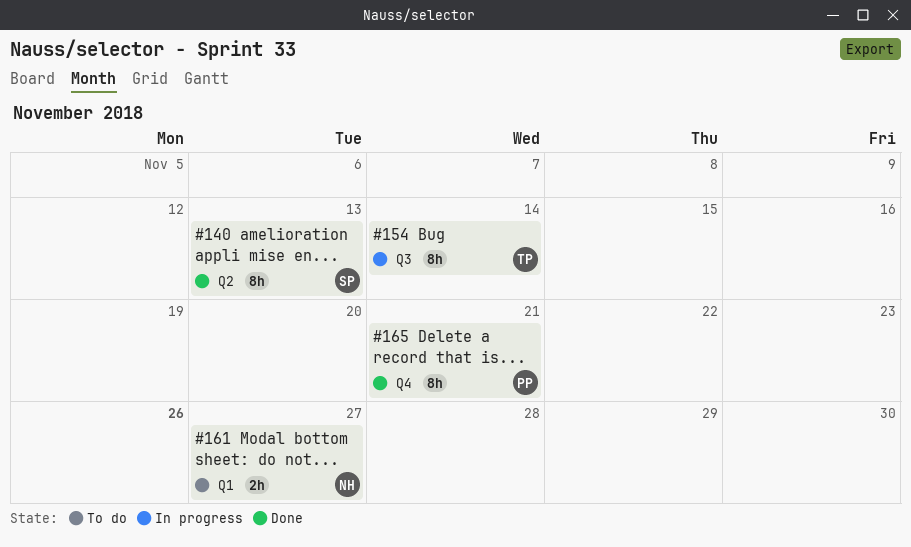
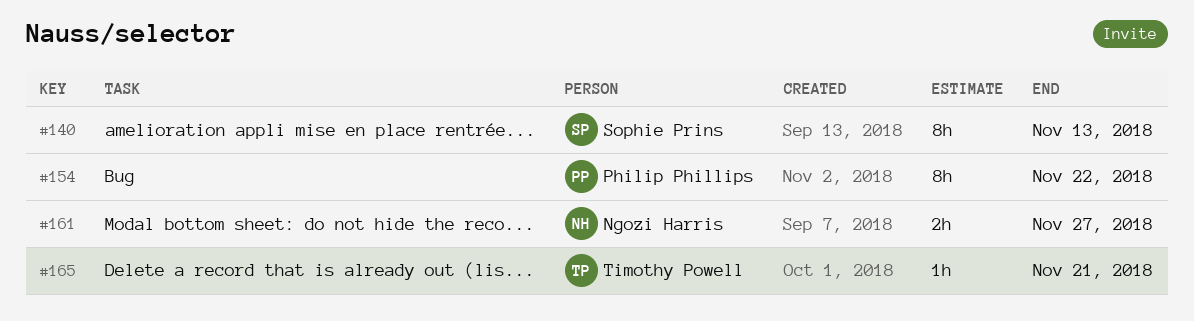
#154, owner: Timothy Powell -> Philip Phillips
#154, due: Nov 14 -> Nov 22
#165, owner: Philip Phillips -> Timothy Powell
#165, estimate: 8h -> 1h

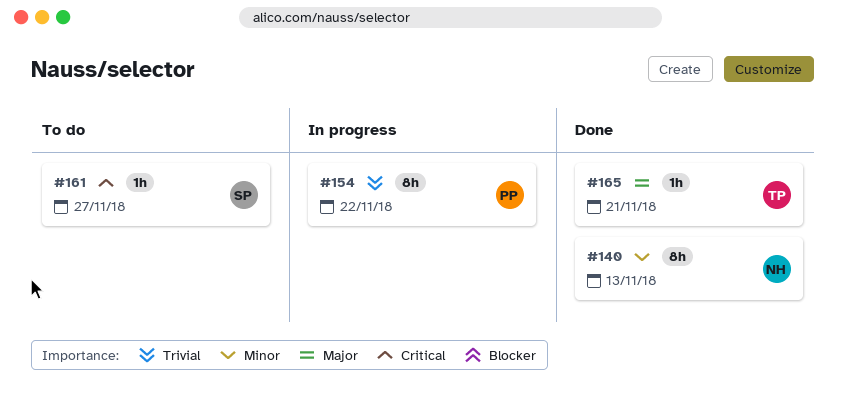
#140, owner: Sophie Prins -> Ngozi Harris
#161, owner: Ngozi Harris -> Sophie Prins
#161, estimate: 2h -> 1h

